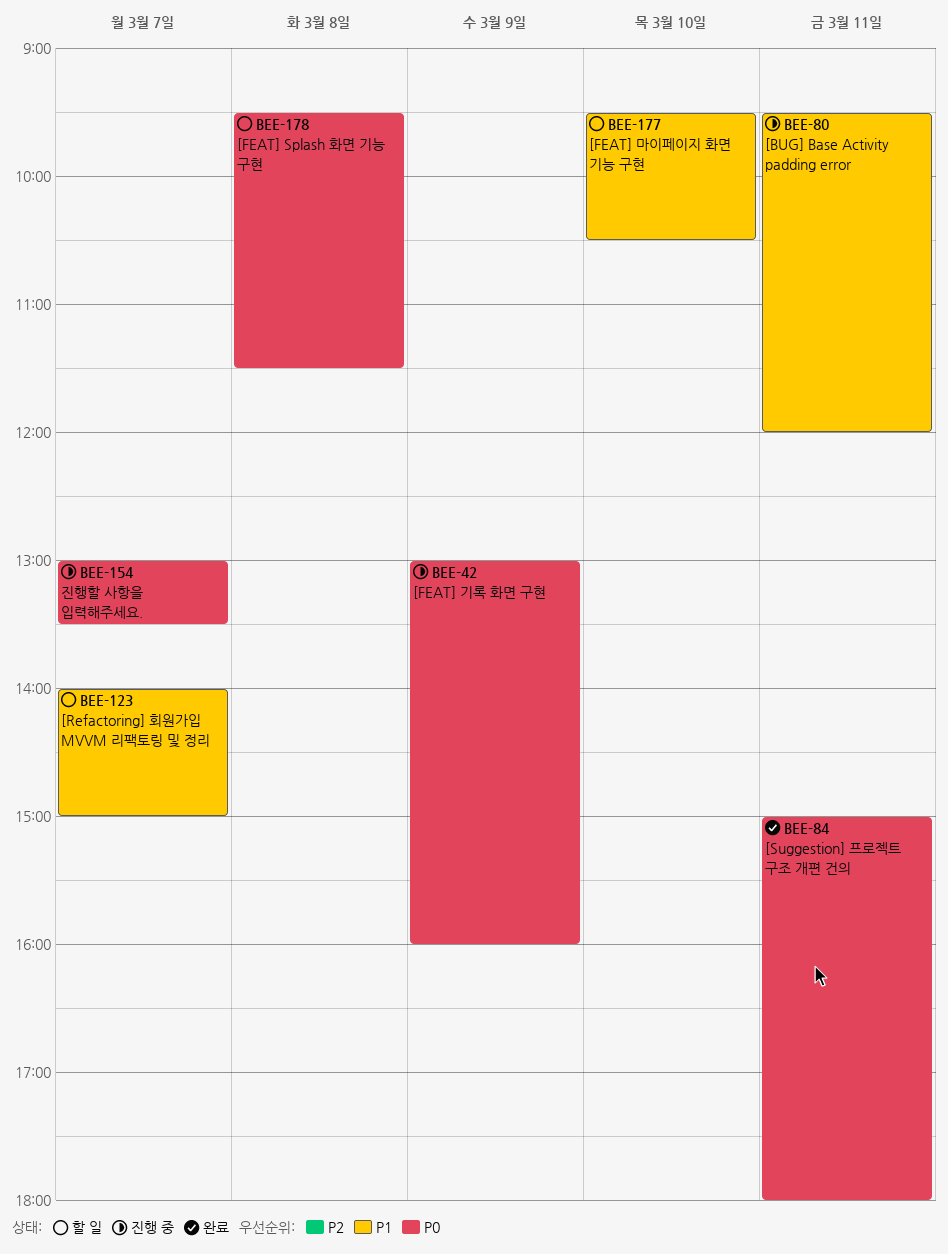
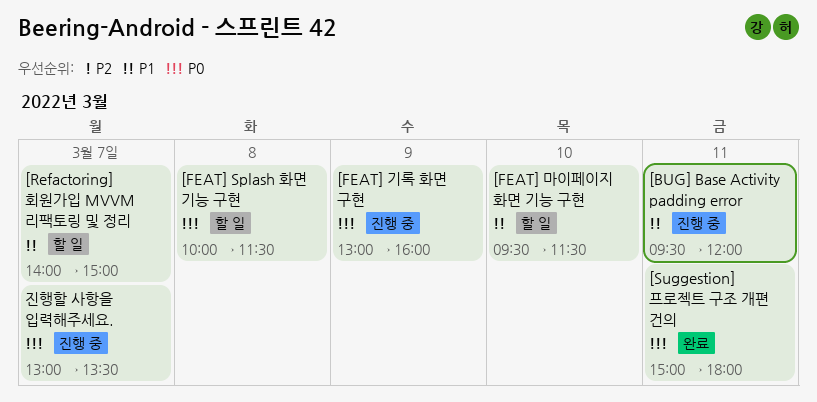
[FEAT] Splash 화면 기능 구현, begins: 09:30 -> 10:00
[FEAT] 마이페이지 화면 기능 구현, ends: 10:30 -> 11:30

